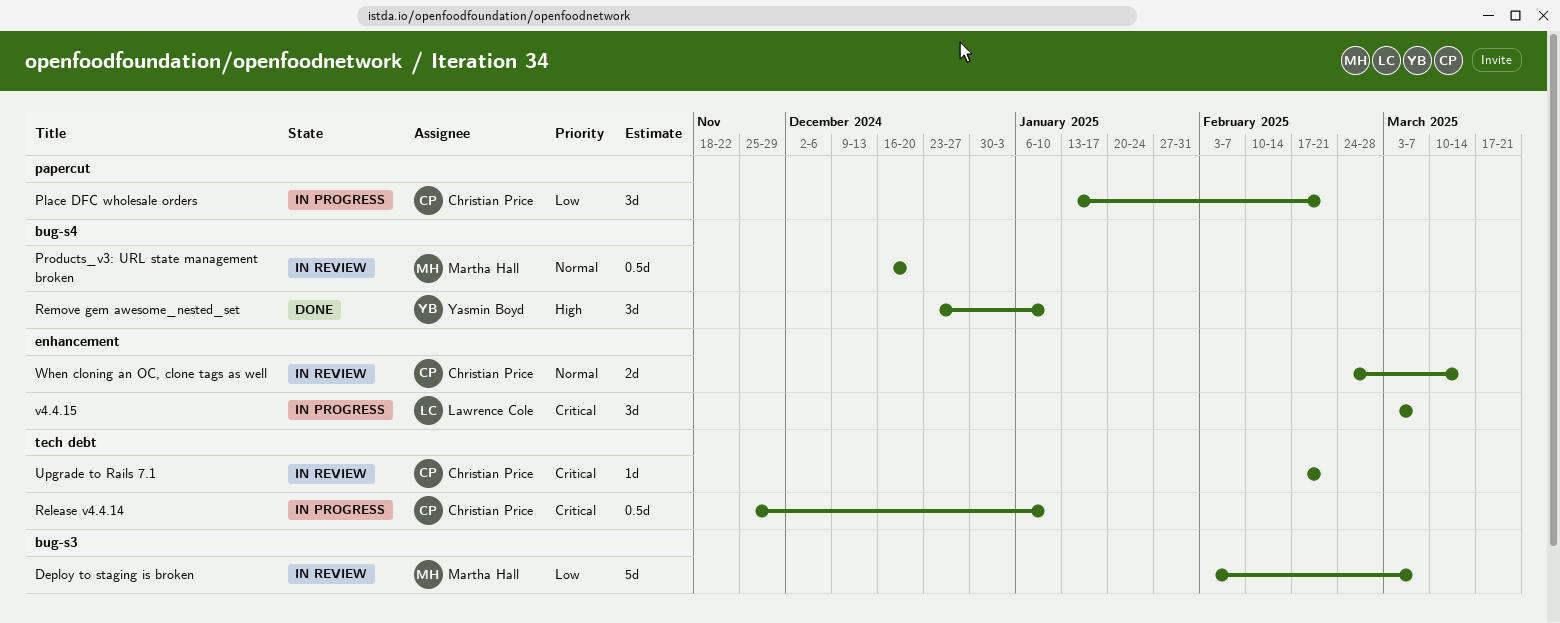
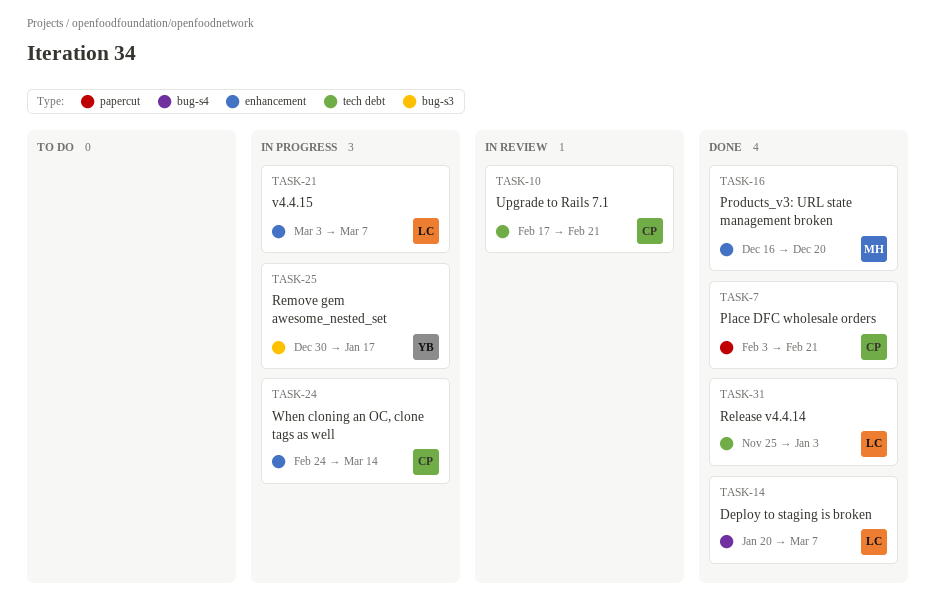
Deploy to staging is broken, status: In review -> Done
Deploy to staging is broken, owner: Martha Hall -> Lawrence Cole
Deploy to staging is broken, label: bug-s3 -> bug-s4
Deploy to staging is broken, start: Feb 3 -> Jan 20
Place DFC wholesale orders, status: In progress -> Done
Place DFC wholesale orders, start: Jan 13 -> Feb 3
Products_v3: URL state management broken, status: In review -> Done
Products_v3: URL state management broken, label: bug-s4 -> enhancement
Release v4.4.14, status: In progress -> Done
Release v4.4.14, owner: Christian Price -> Lawrence Cole
Release v4.4.14, due: Jan 10 -> Jan 3
Remove gem awesome_nested_set, status: Done -> In progress
Remove gem awesome_nested_set, label: bug-s4 -> bug-s3
Remove gem awesome_nested_set, start: Dec 23 -> Dec 30
Remove gem awesome_nested_set, due: Jan 10 -> Jan 17
When cloning an OC, clone tags as well, status: In review -> In progress

